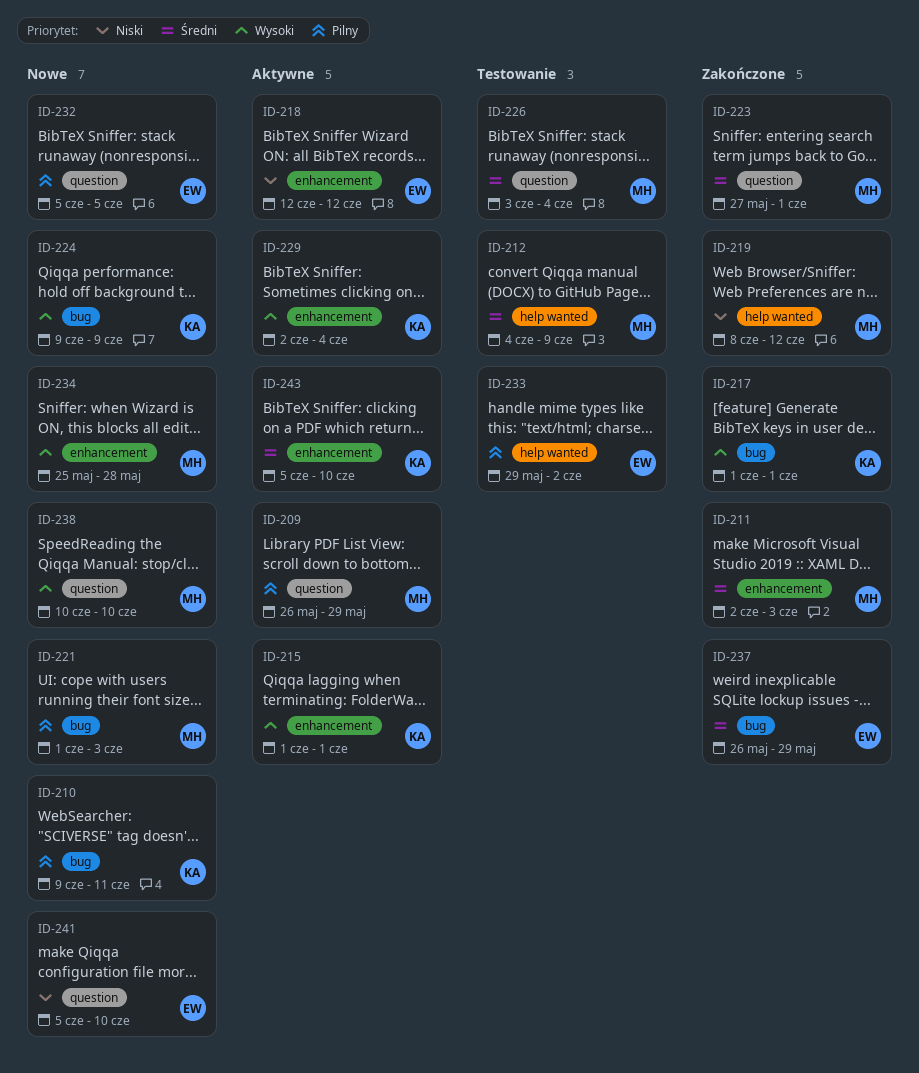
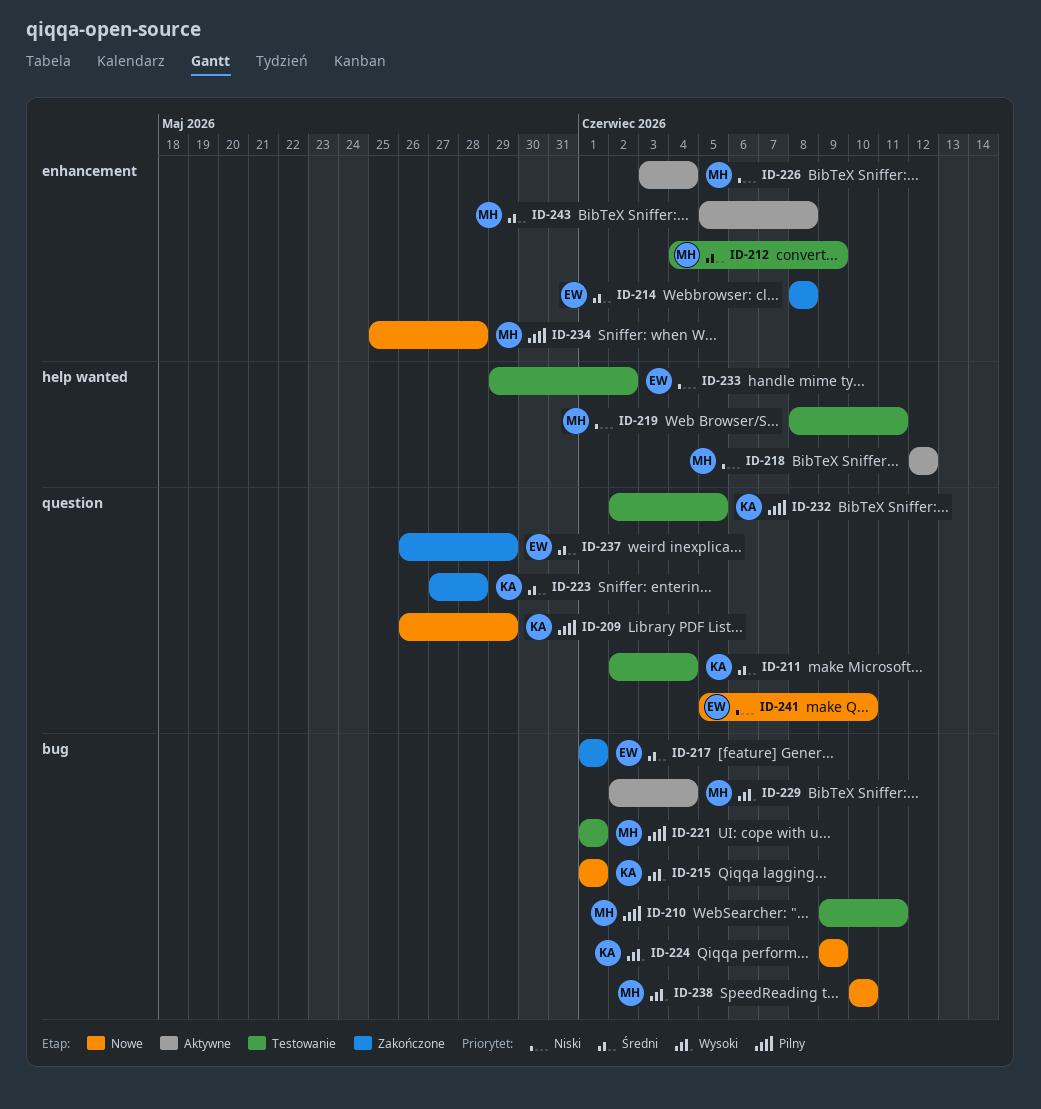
ID-209, status: Aktywne -> Nowe
ID-209, owner: MH -> KA
ID-210, status: Nowe -> Testowanie
ID-210, owner: KA -> MH
ID-211, status: Zakończone -> Testowanie
ID-211, owner: MH -> KA
ID-211, label: enhancement -> question
ID-211, due: Jun 3 -> Jun 4
ID-212, label: help wanted -> enhancement
ID-214: none -> present
ID-215, status: Aktywne -> Nowe
ID-215, label: enhancement -> bug
ID-217, owner: KA -> EW
ID-217, priority: Wysoki -> Średni
ID-218, owner: EW -> MH
ID-218, label: enhancement -> help wanted
ID-219, status: Zakończone -> Testowanie
ID-219, due: Jun 12 -> Jun 11
ID-221, status: Nowe -> Testowanie
ID-221, due: Jun 3 -> Jun 1
ID-223, owner: MH -> KA
ID-223, due: Jun 1 -> May 28
ID-226, status: Testowanie -> Aktywne
ID-226, priority: Średni -> Niski
ID-226, label: question -> enhancement
ID-229, owner: KA -> MH
ID-229, label: enhancement -> bug
ID-232, status: Nowe -> Testowanie
ID-232, owner: EW -> KA
ID-232, start: Jun 5 -> Jun 2
ID-233, priority: Pilny -> Niski
ID-234, priority: Wysoki -> Pilny
ID-237, label: bug -> question
ID-238, label: question -> bug
ID-243, owner: KA -> MH
ID-243, due: Jun 10 -> Jun 8

